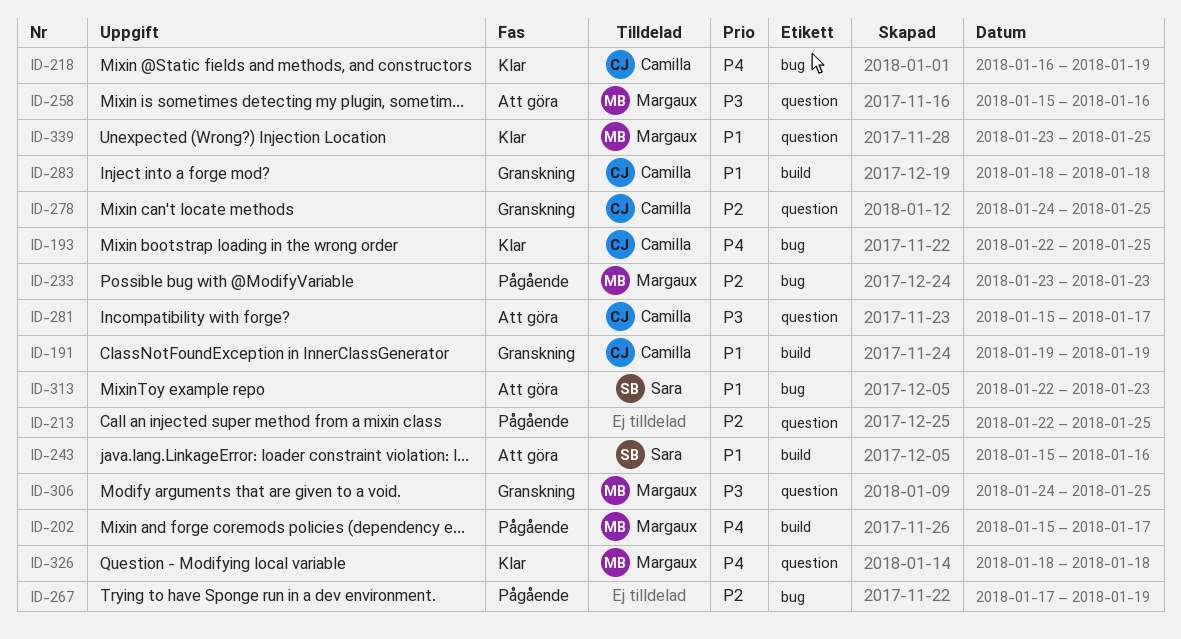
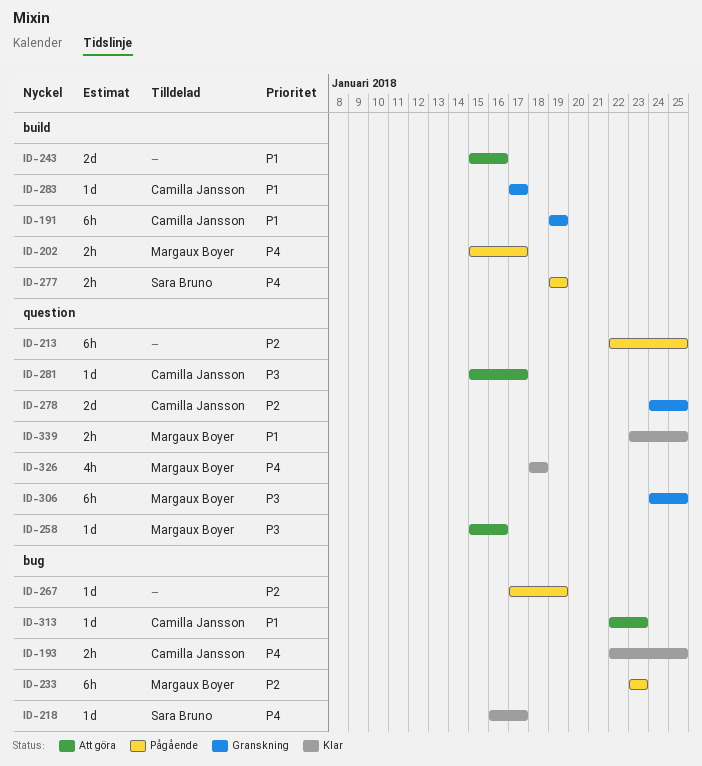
ID-218, owner: Camilla Jansson -> Sara Bruno
ID-218, due: Jan 19 -> Jan 17
ID-243, owner: Sara Bruno -> none
ID-277: none -> present
ID-283, start: Jan 18 -> Jan 17
ID-283, due: Jan 18 -> Jan 17
ID-313, owner: Sara Bruno -> Camilla Jansson

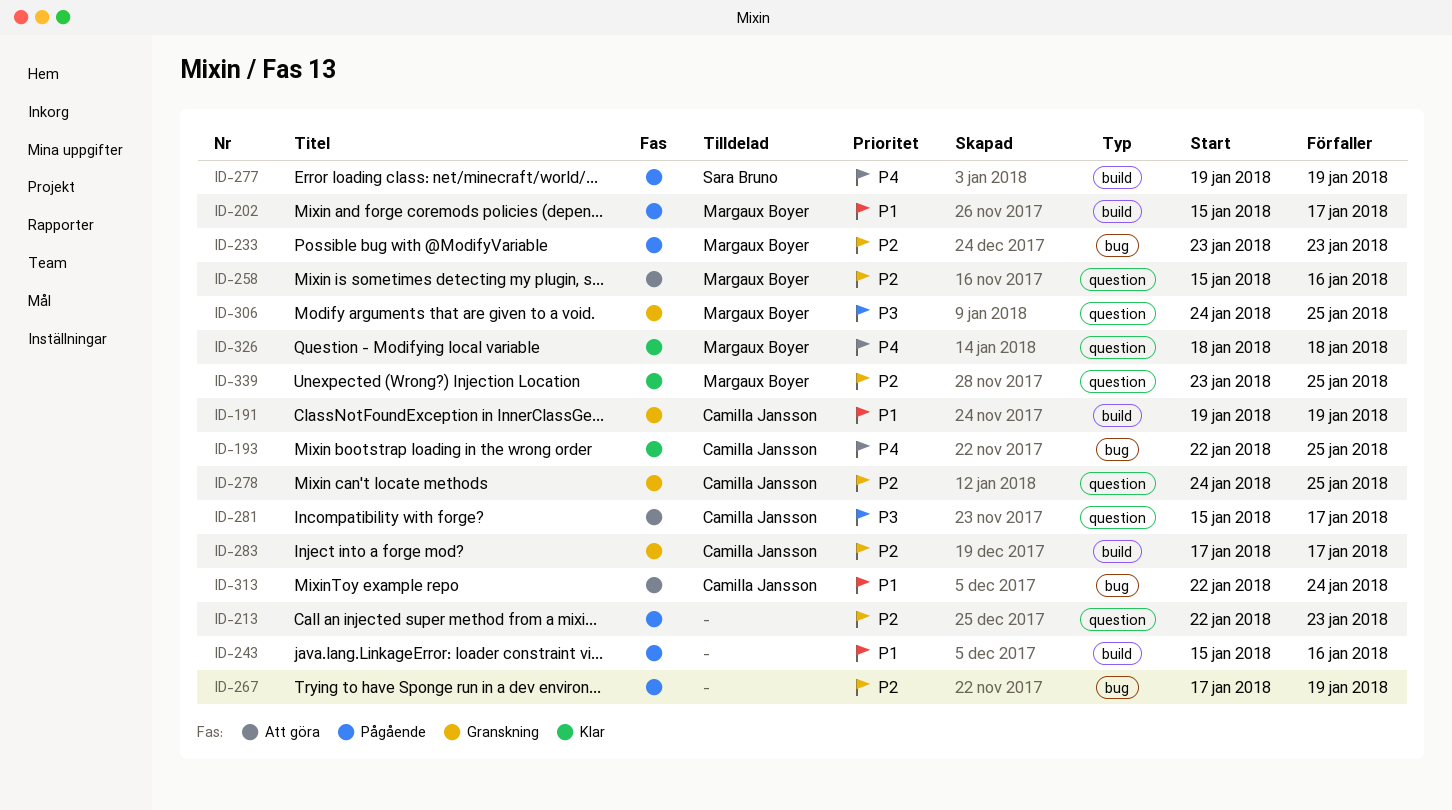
ID-202, priority: P4 -> P1
ID-213, due: Jan 25 -> Jan 23
ID-218: present -> none
ID-243, status: Att göra -> Pågående
ID-258, priority: P3 -> P2
ID-283, priority: P1 -> P2
ID-313, due: Jan 23 -> Jan 24
ID-339, priority: P1 -> P2

